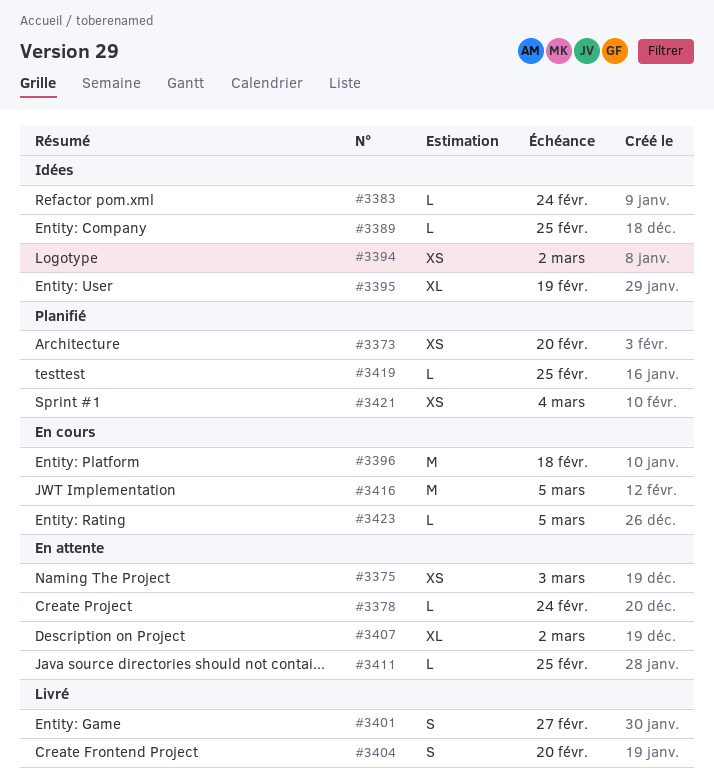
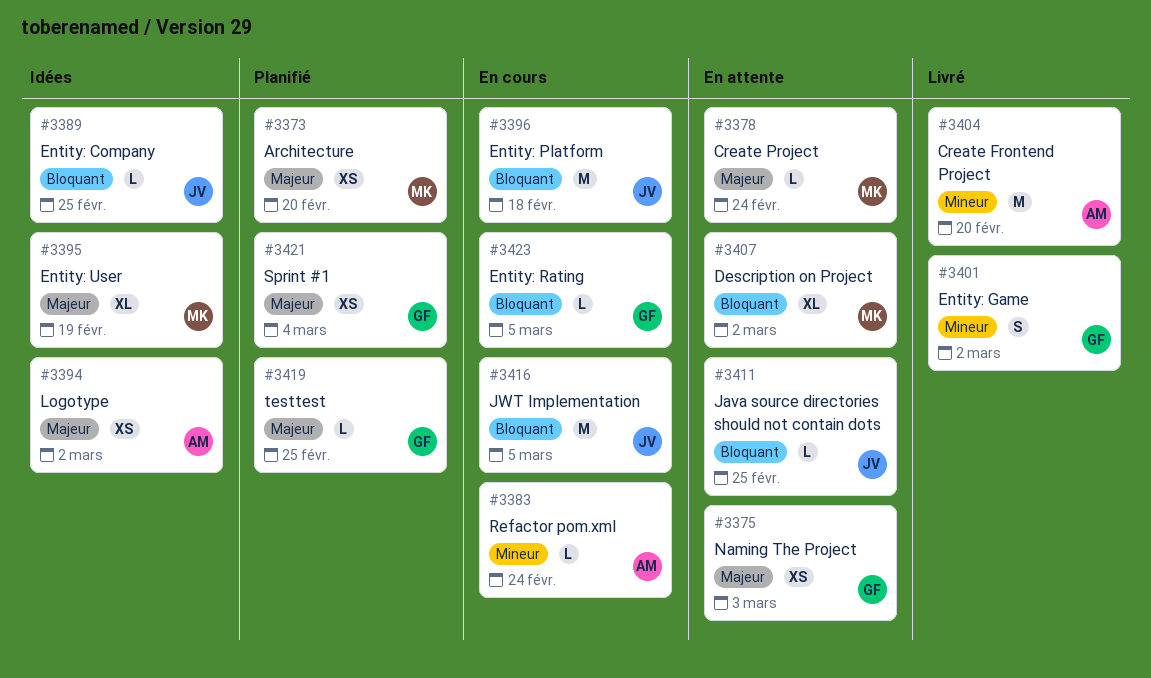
#3383, status: Idées -> En cours
#3401, due: Feb 27 -> Mar 2
#3404, estimate: S -> M

